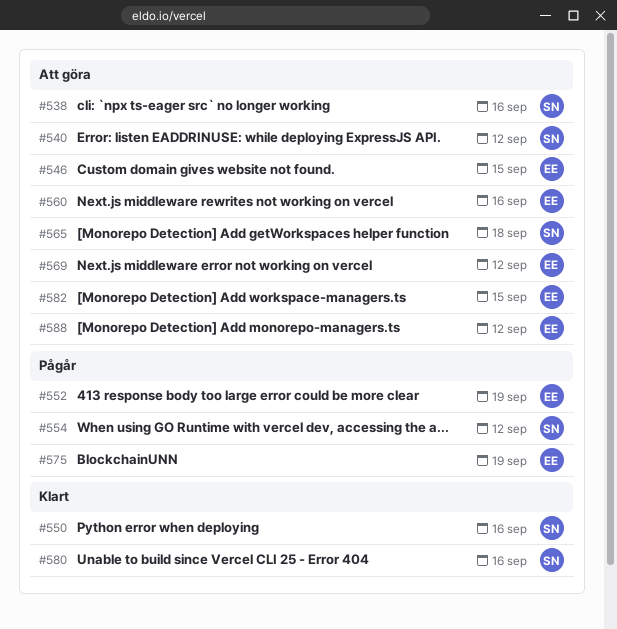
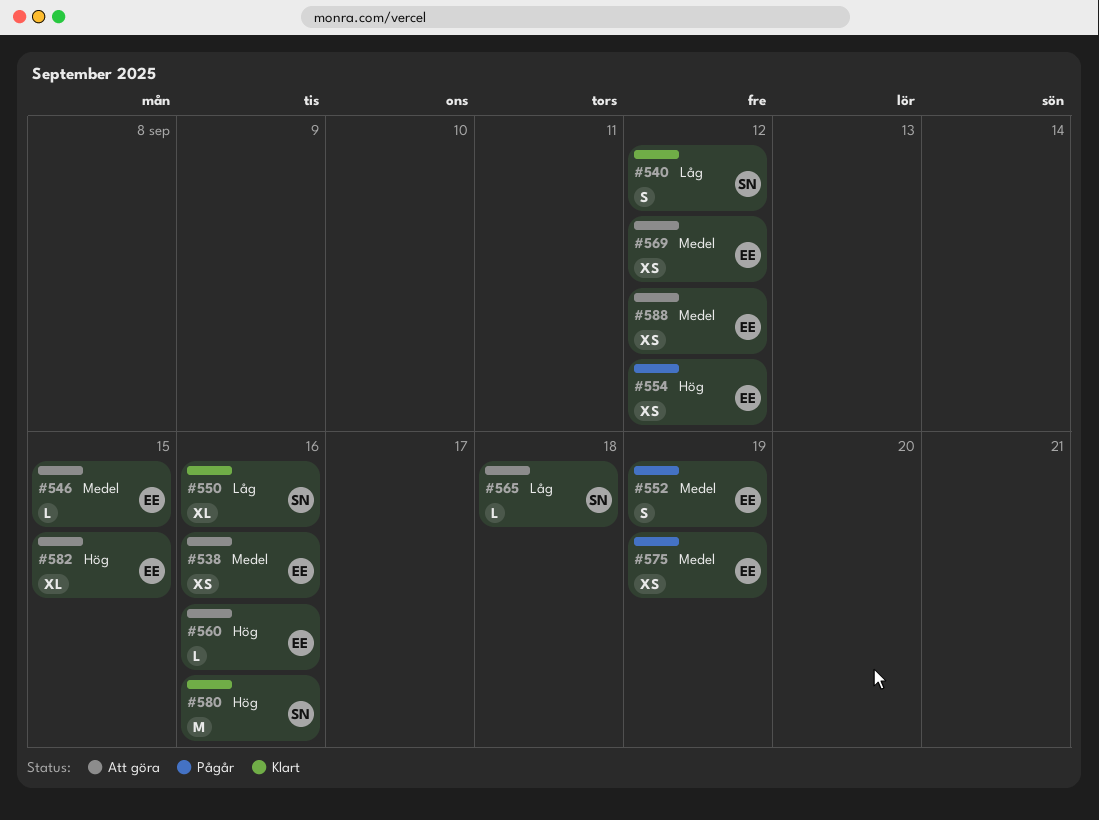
#538, owner: SN -> EE
#540, status: Att göra -> Klart
#554, owner: SN -> EE

